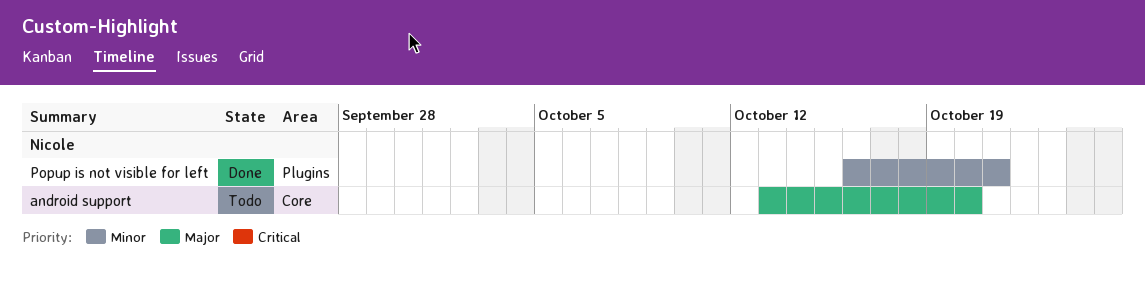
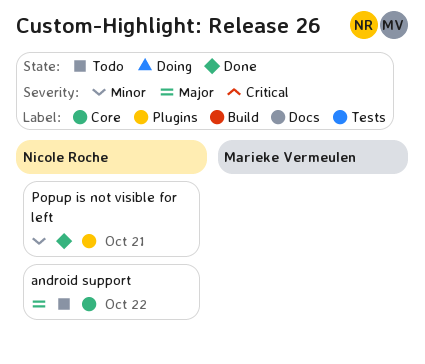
android support, due: Oct 20 -> Oct 22

